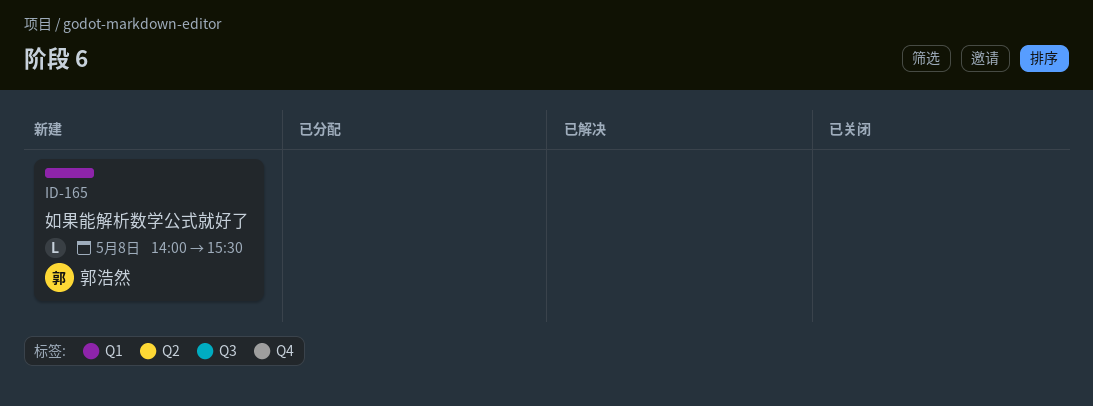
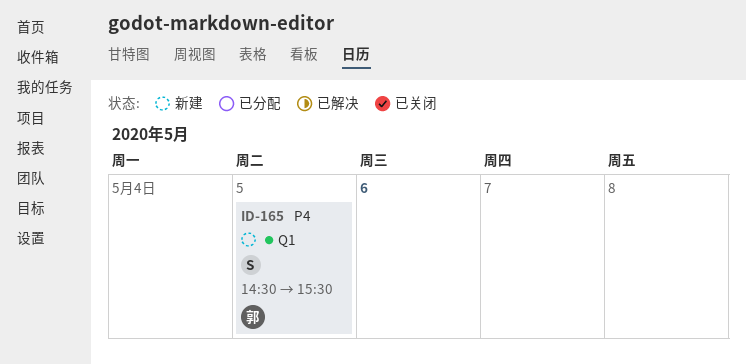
ID-165, estimate: L -> S
ID-165, day: May 8 -> May 5
ID-165, begins: 14:00 -> 14:30

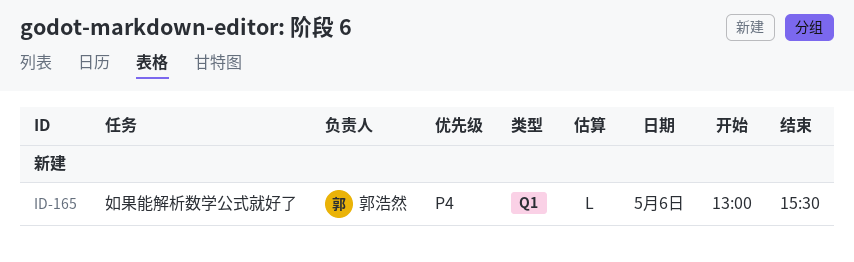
ID-165, estimate: S -> L
ID-165, day: May 5 -> May 6
ID-165, begins: 14:30 -> 13:00

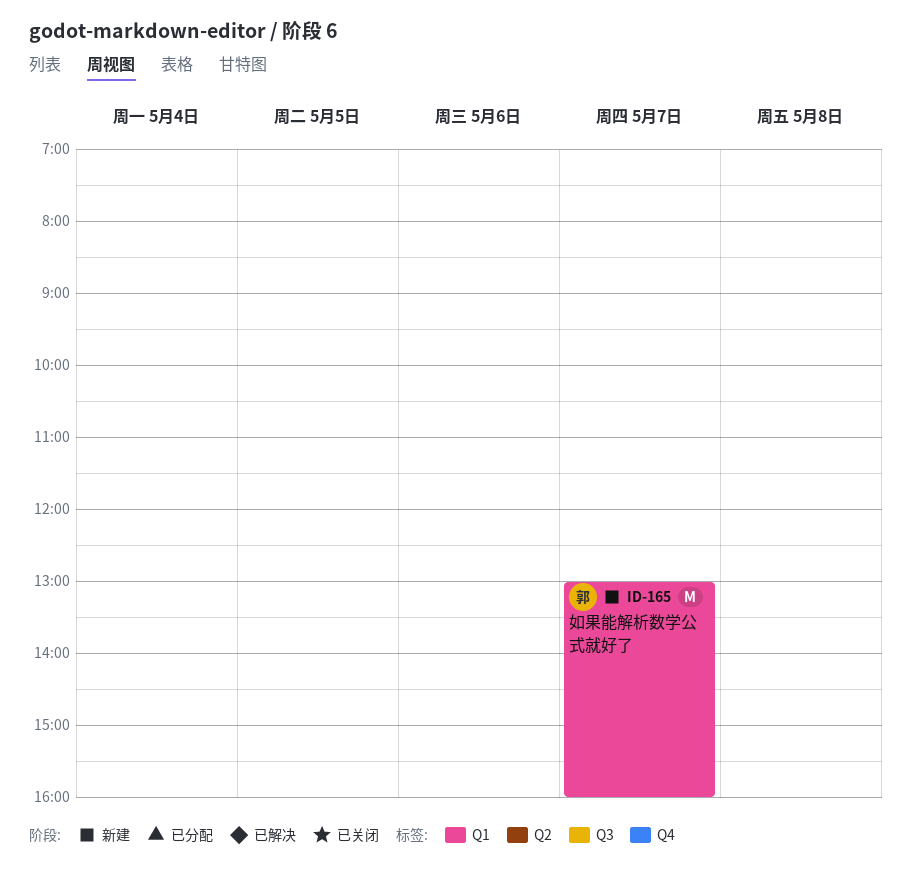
ID-165, estimate: L -> M
ID-165, day: May 6 -> May 7
ID-165, ends: 15:30 -> 16:00

